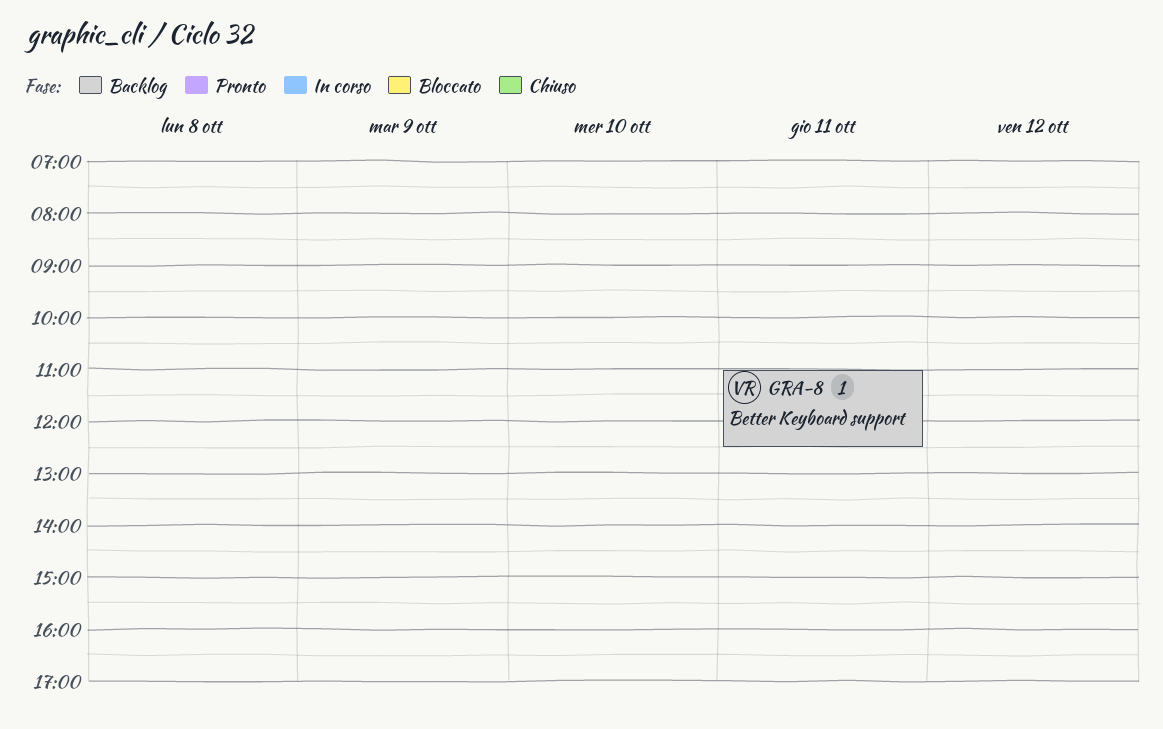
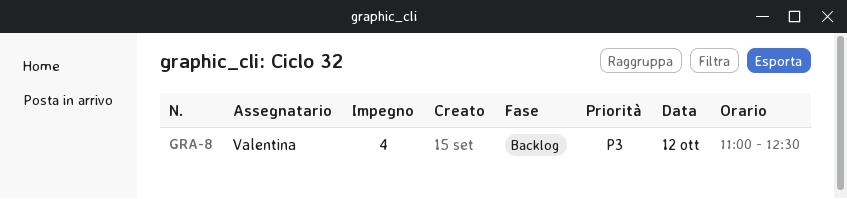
GRA-8, estimate: 1 -> 4
GRA-8, day: Oct 11 -> Oct 12

